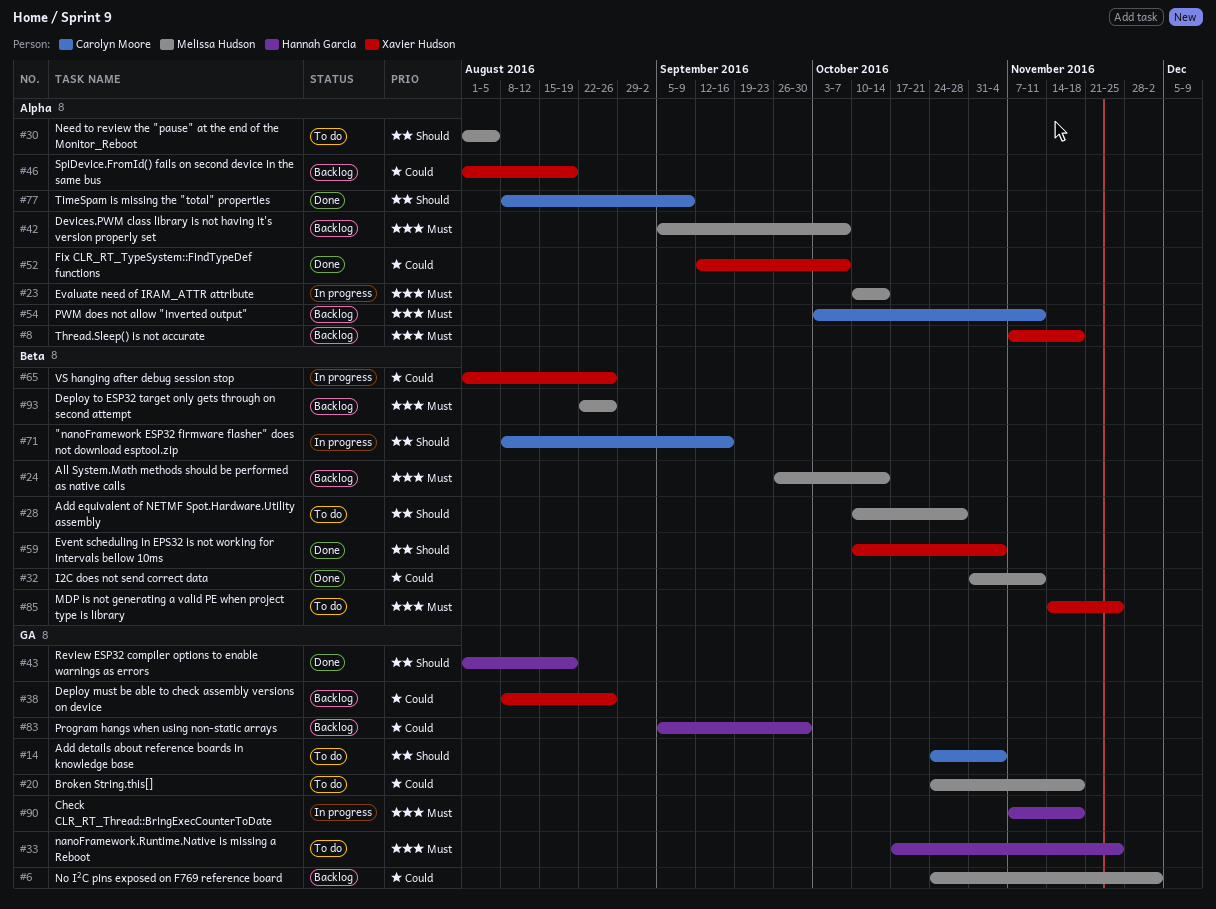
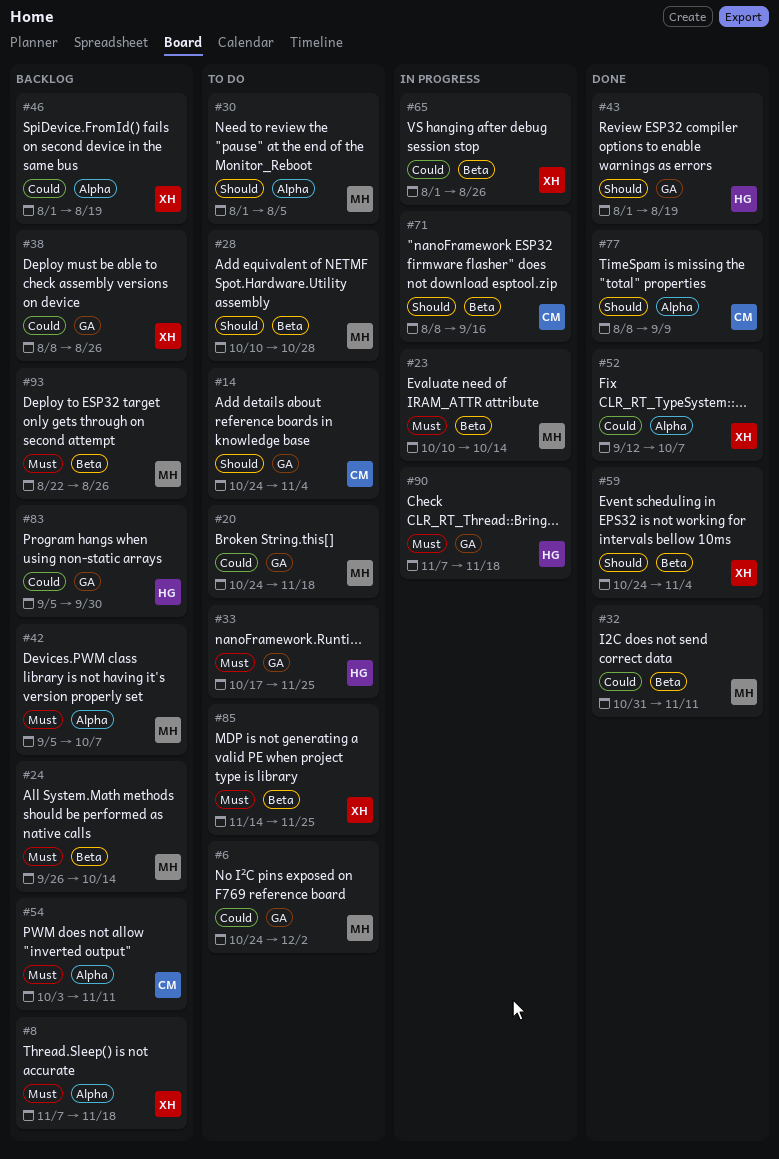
#6, status: Backlog -> To do
#23, label: Alpha -> Beta
#59, start: Oct 10 -> Oct 24

